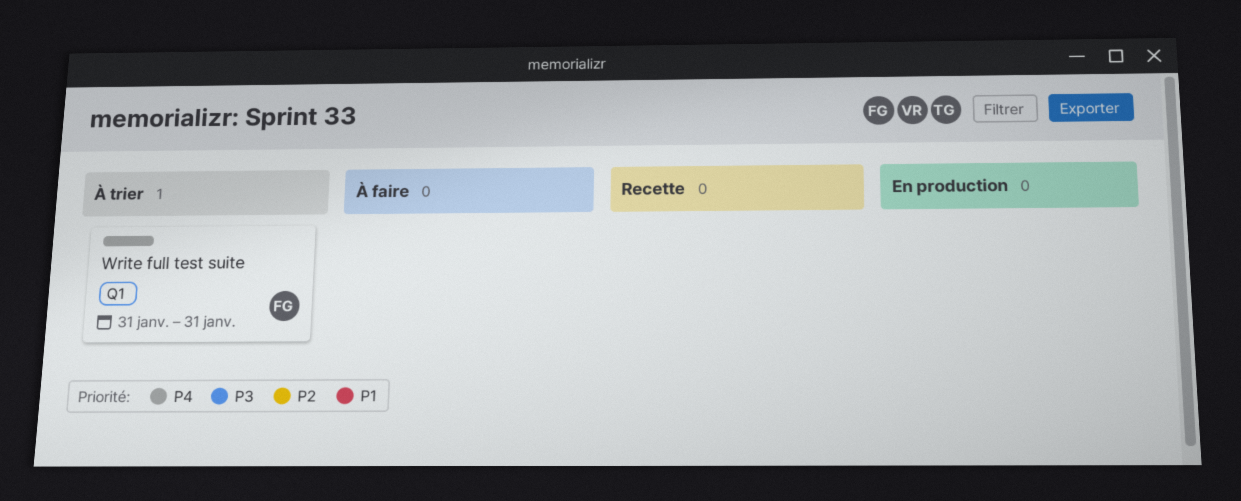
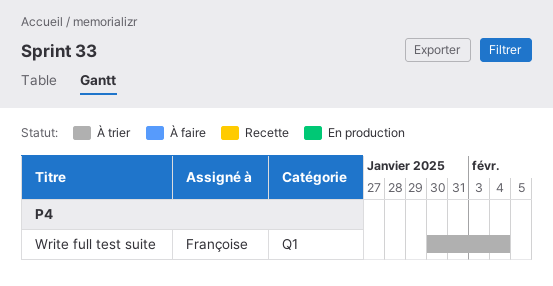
Write full test suite, start: Jan 31 -> Jan 30
Write full test suite, due: Jan 31 -> Feb 4

